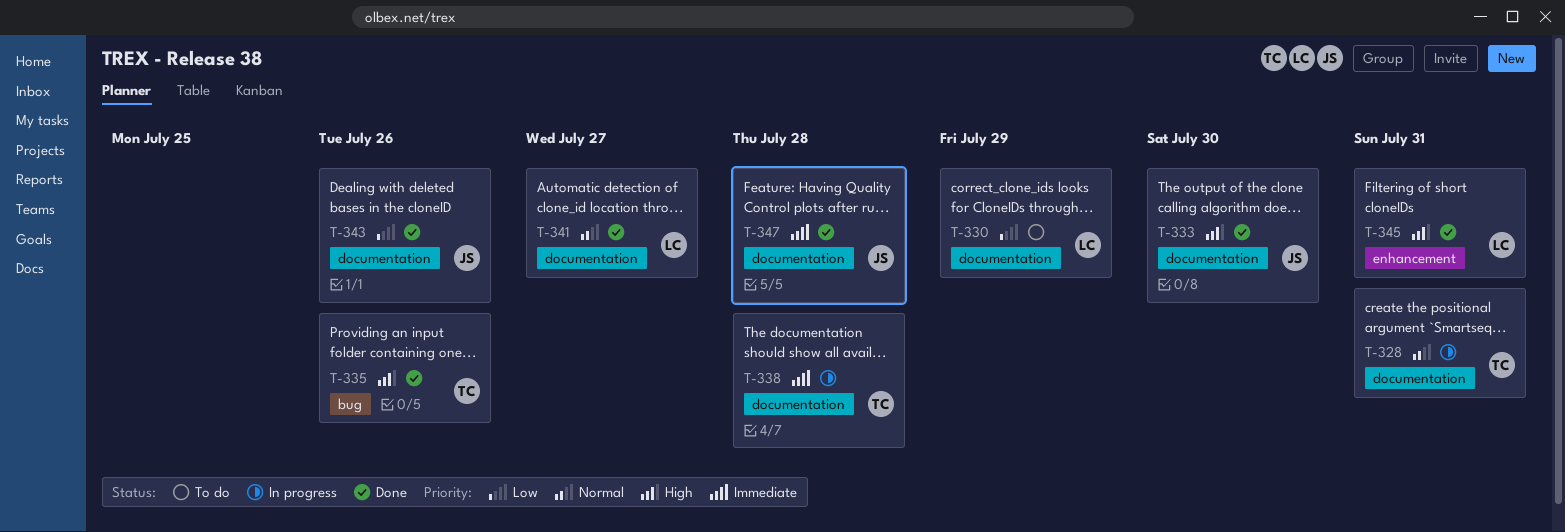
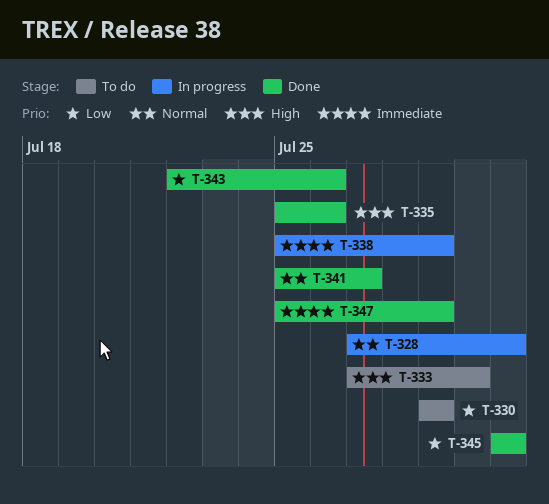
T-333, status: Done -> To do
T-338, due: Jul 28 -> Jul 29
T-345, priority: High -> Low
T-347, due: Jul 28 -> Jul 29

